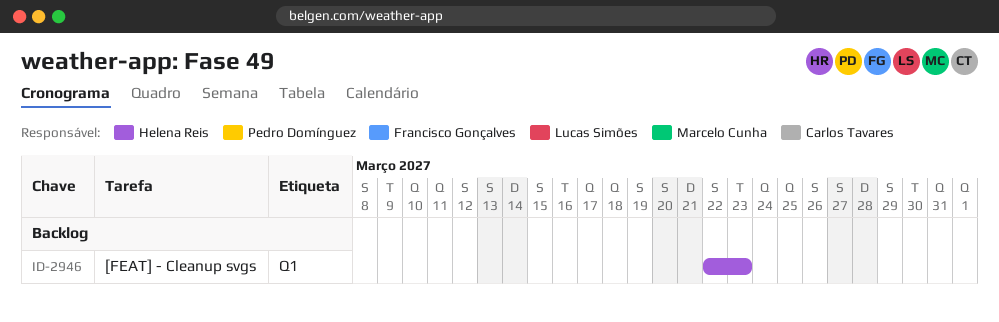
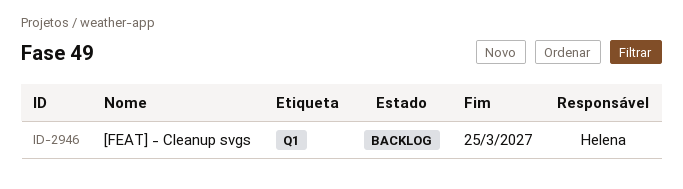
ID-2946, due: Mar 23 -> Mar 25

